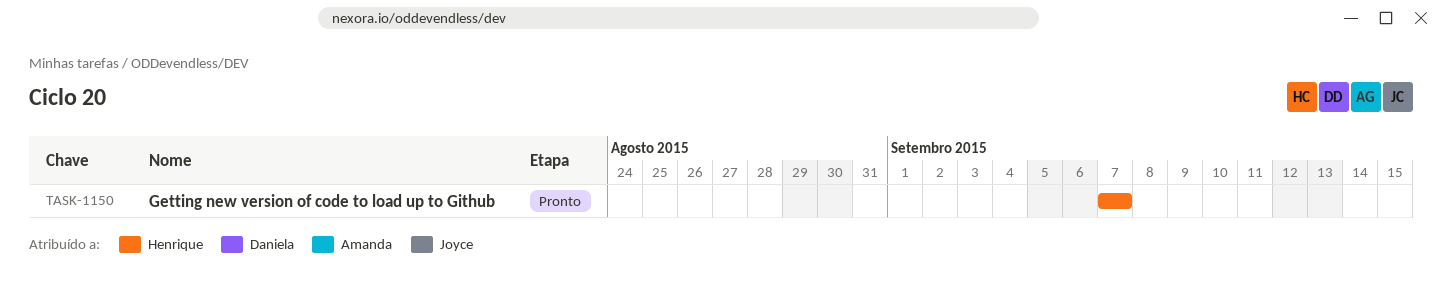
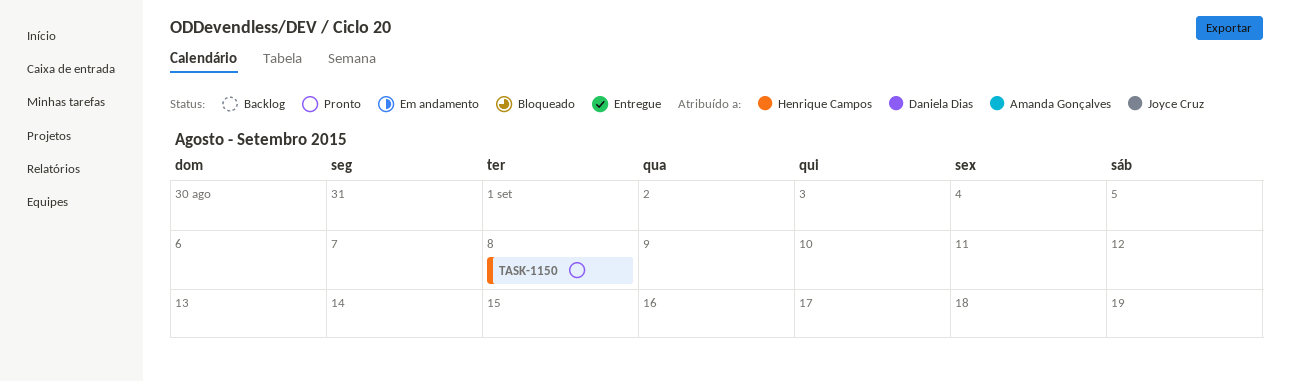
TASK-1150, due: Sep 7 -> Sep 8

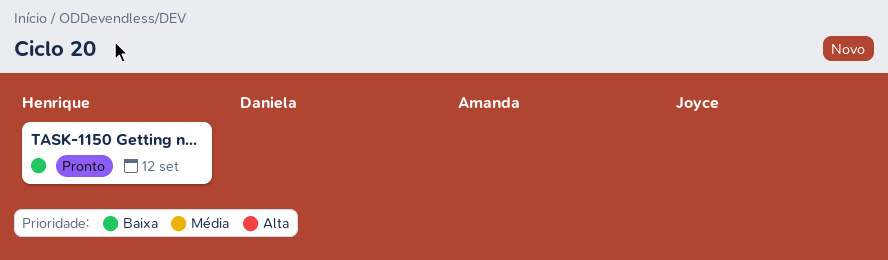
TASK-1150, due: Sep 8 -> Sep 12

